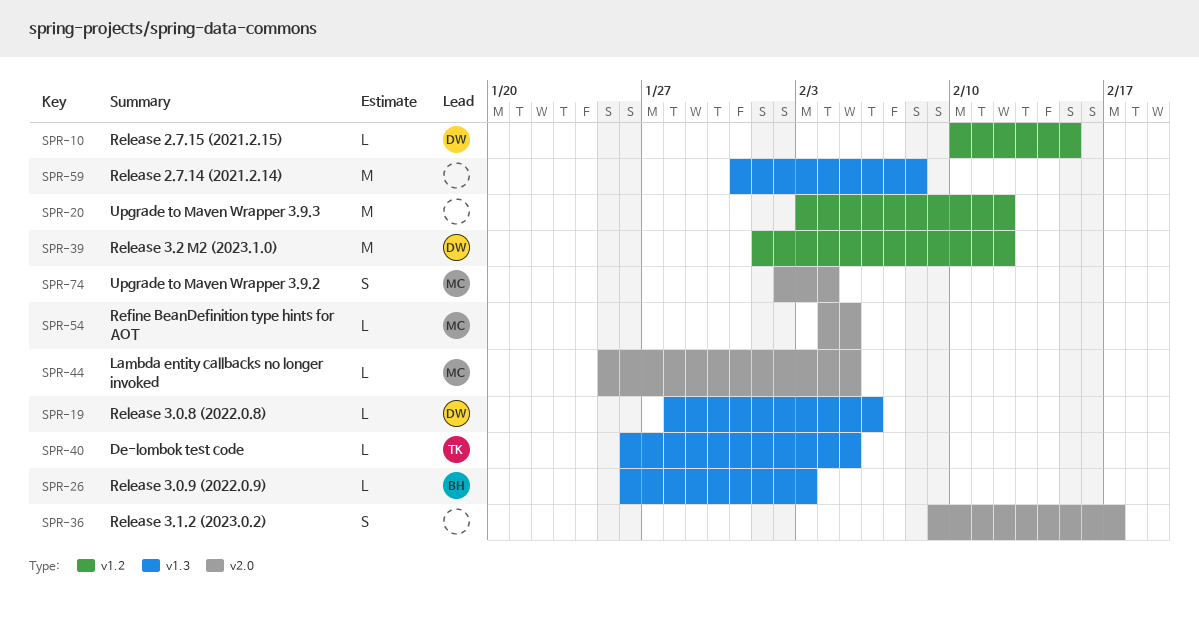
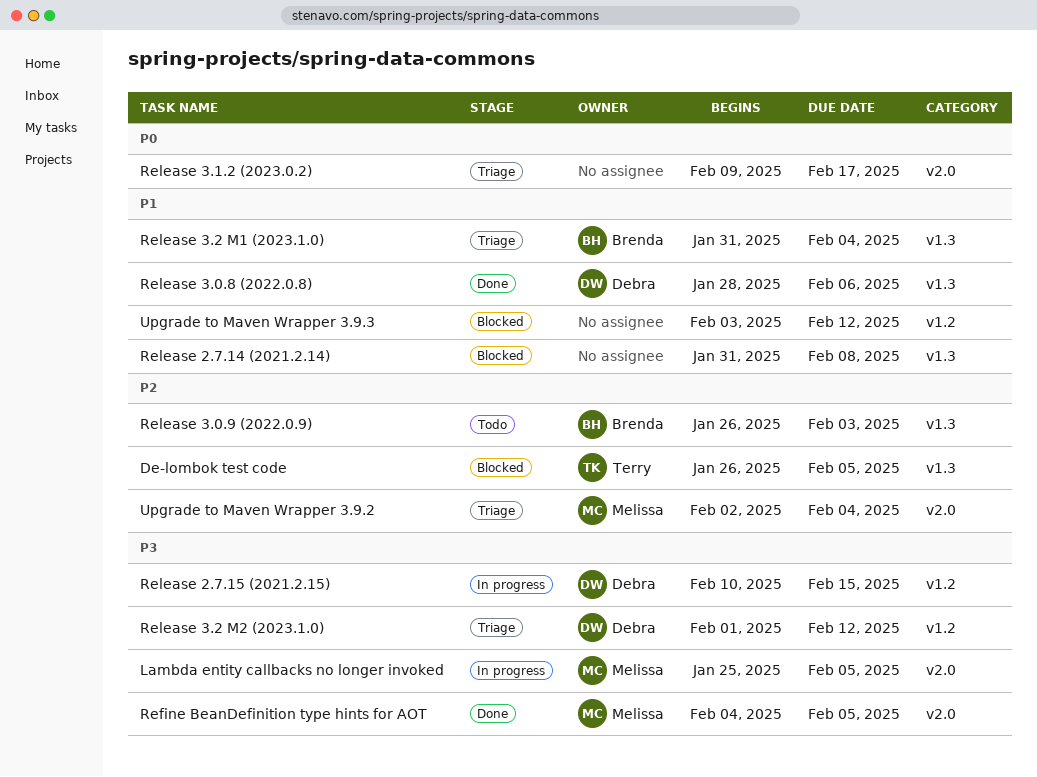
Release 3.2 M1 (2023.1.0): none -> present

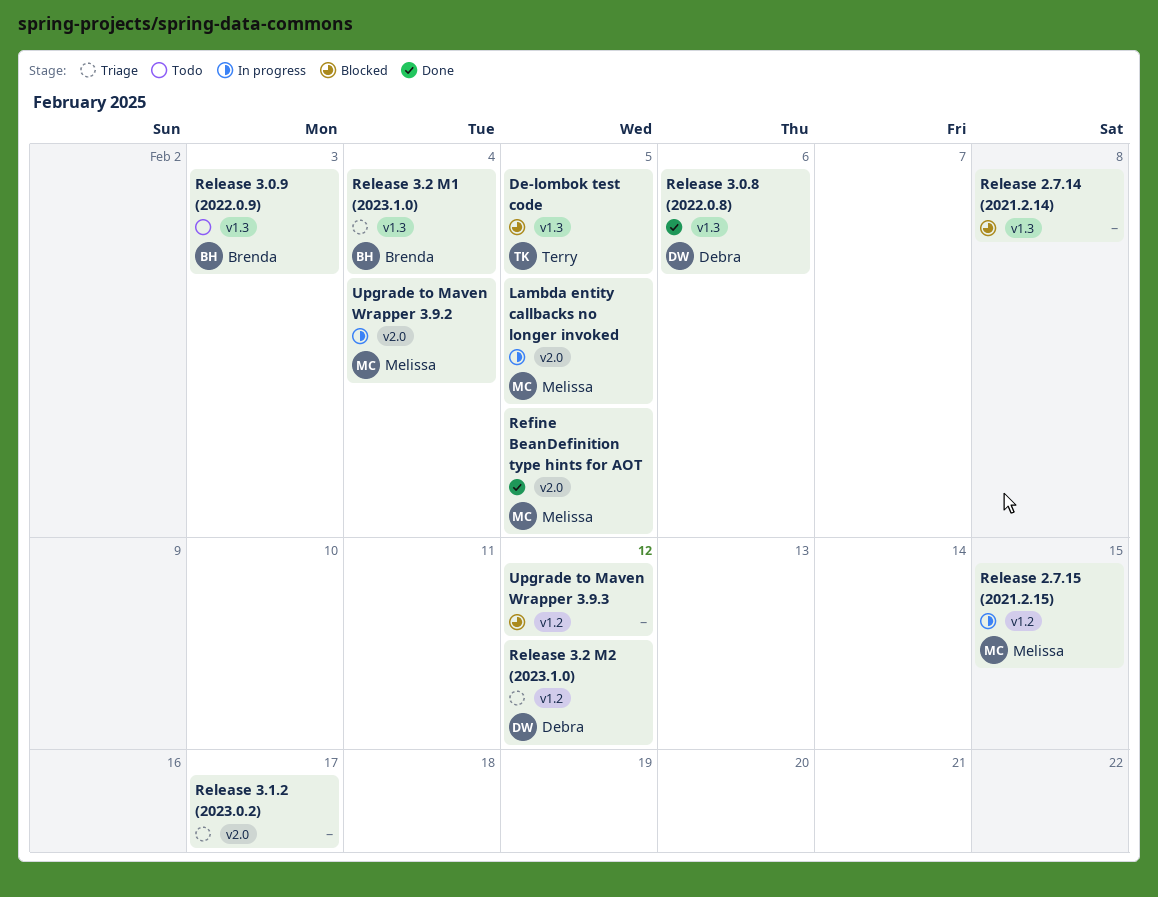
Release 2.7.15 (2021.2.15), owner: Debra -> Melissa
Upgrade to Maven Wrapper 3.9.2, status: Triage -> In progress

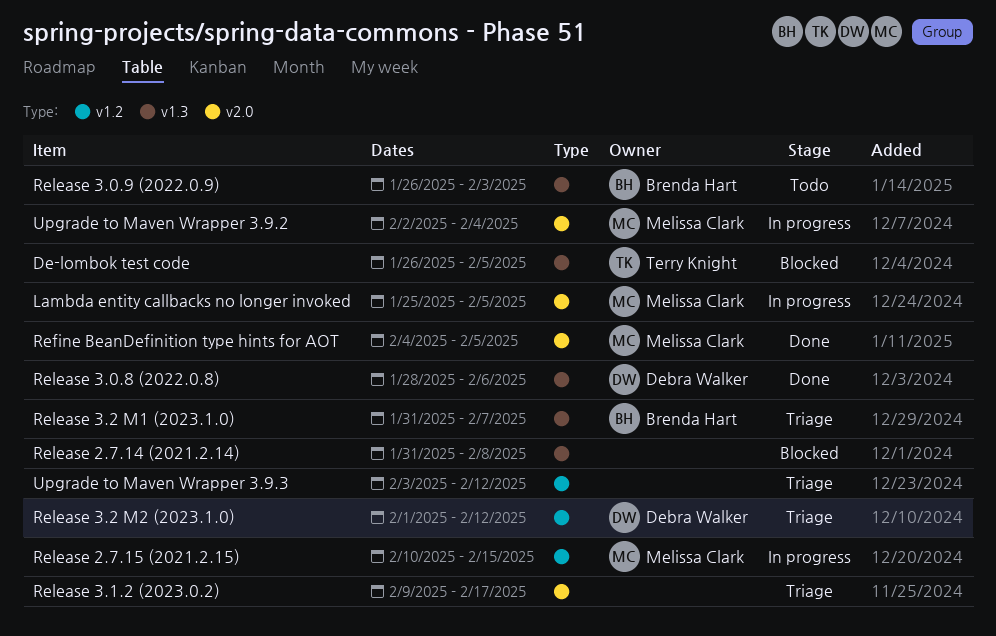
Release 3.2 M1 (2023.1.0), due: Feb 4 -> Feb 7
Upgrade to Maven Wrapper 3.9.3, status: Blocked -> Triage

